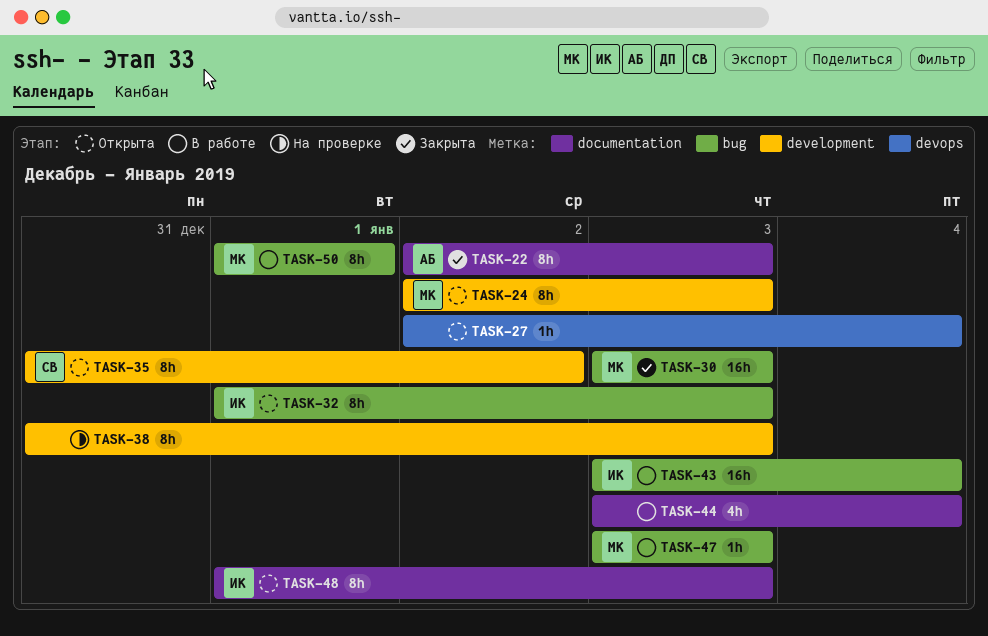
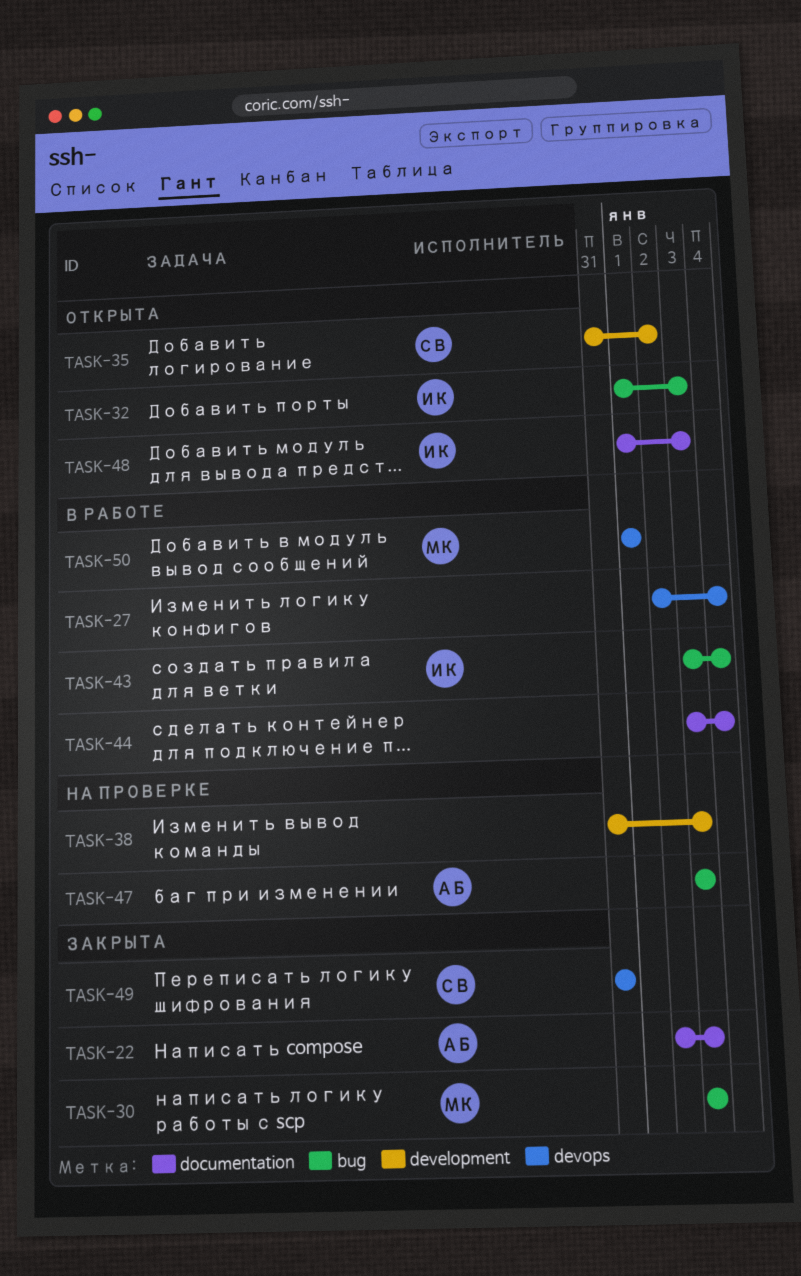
TASK-24: present -> none
TASK-27, status: Открыта -> В работе
TASK-47, status: В работе -> На проверке
TASK-47, owner: МК -> АБ
TASK-49: none -> present
TASK-50, label: bug -> devops

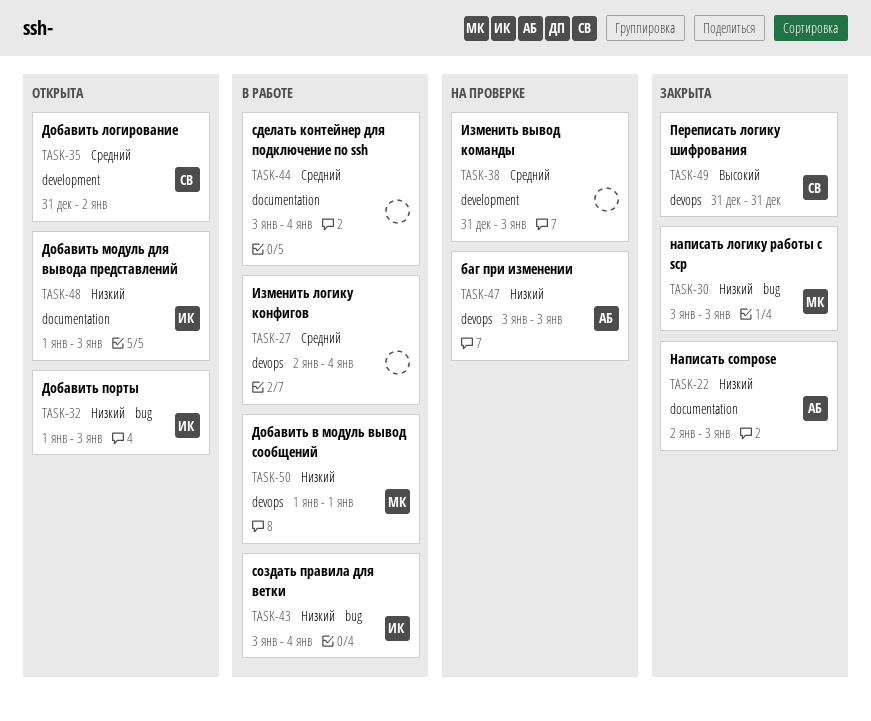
TASK-47, label: bug -> devops

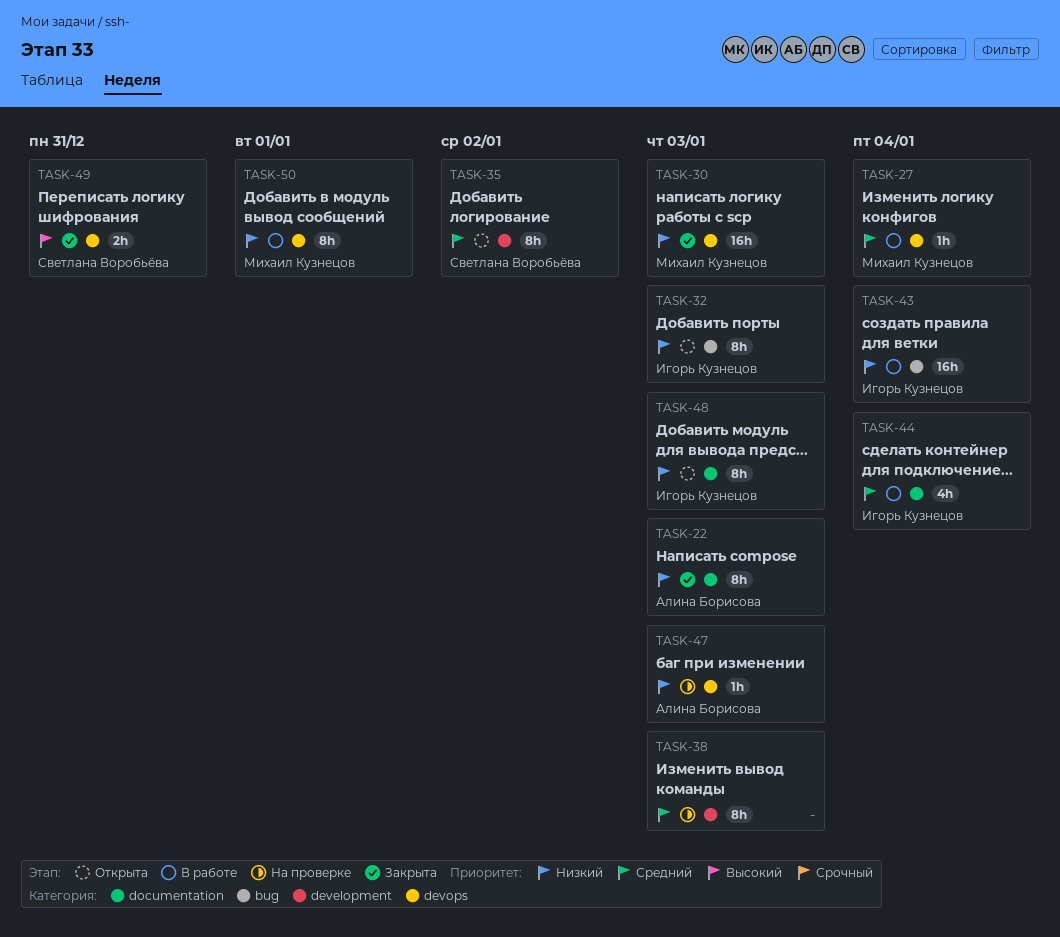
TASK-27, owner: none -> Михаил Кузнецов
TASK-30, label: bug -> devops
TASK-44, owner: none -> Игорь Кузнецов

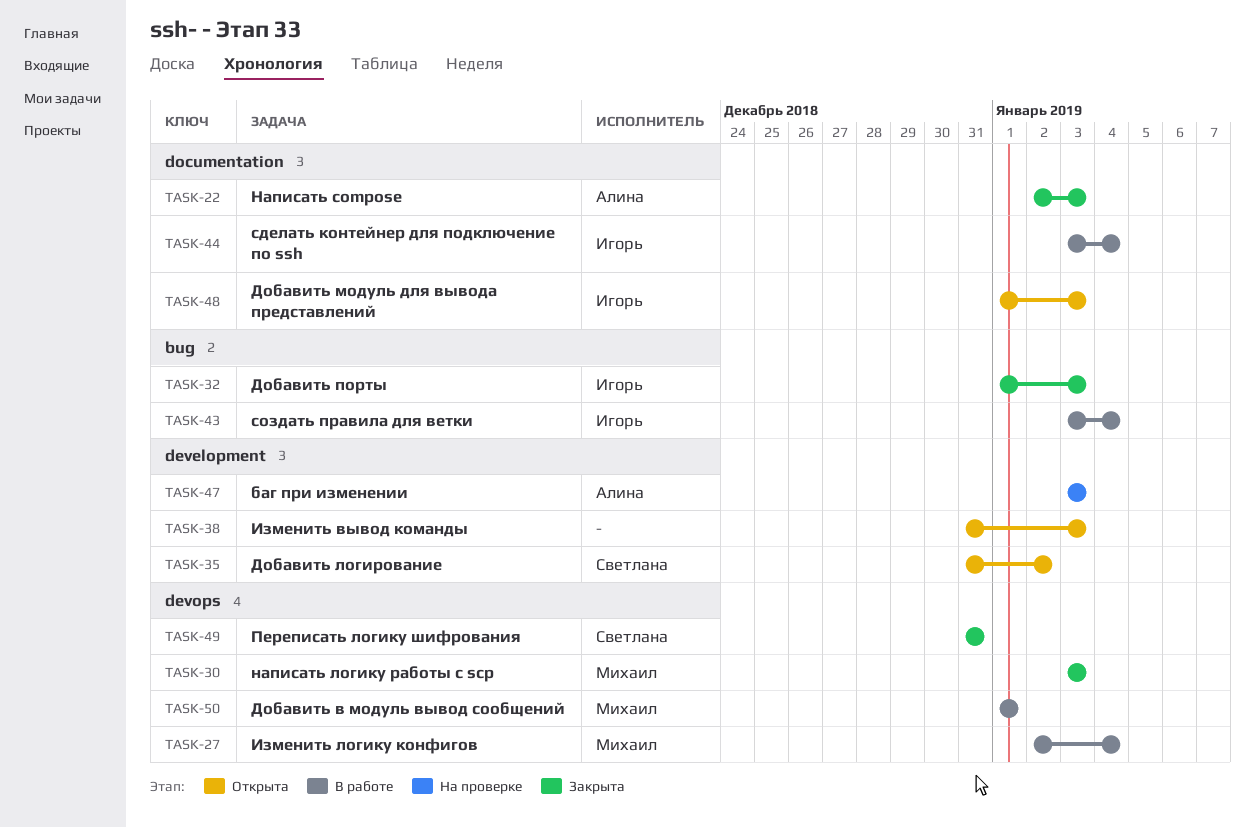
TASK-32, status: Открыта -> Закрыта
TASK-38, status: На проверке -> Открыта
TASK-47, label: devops -> development

